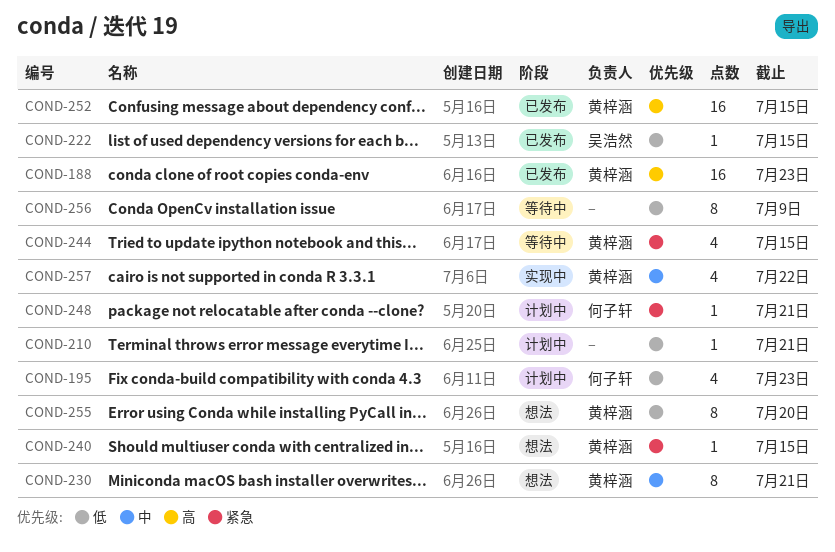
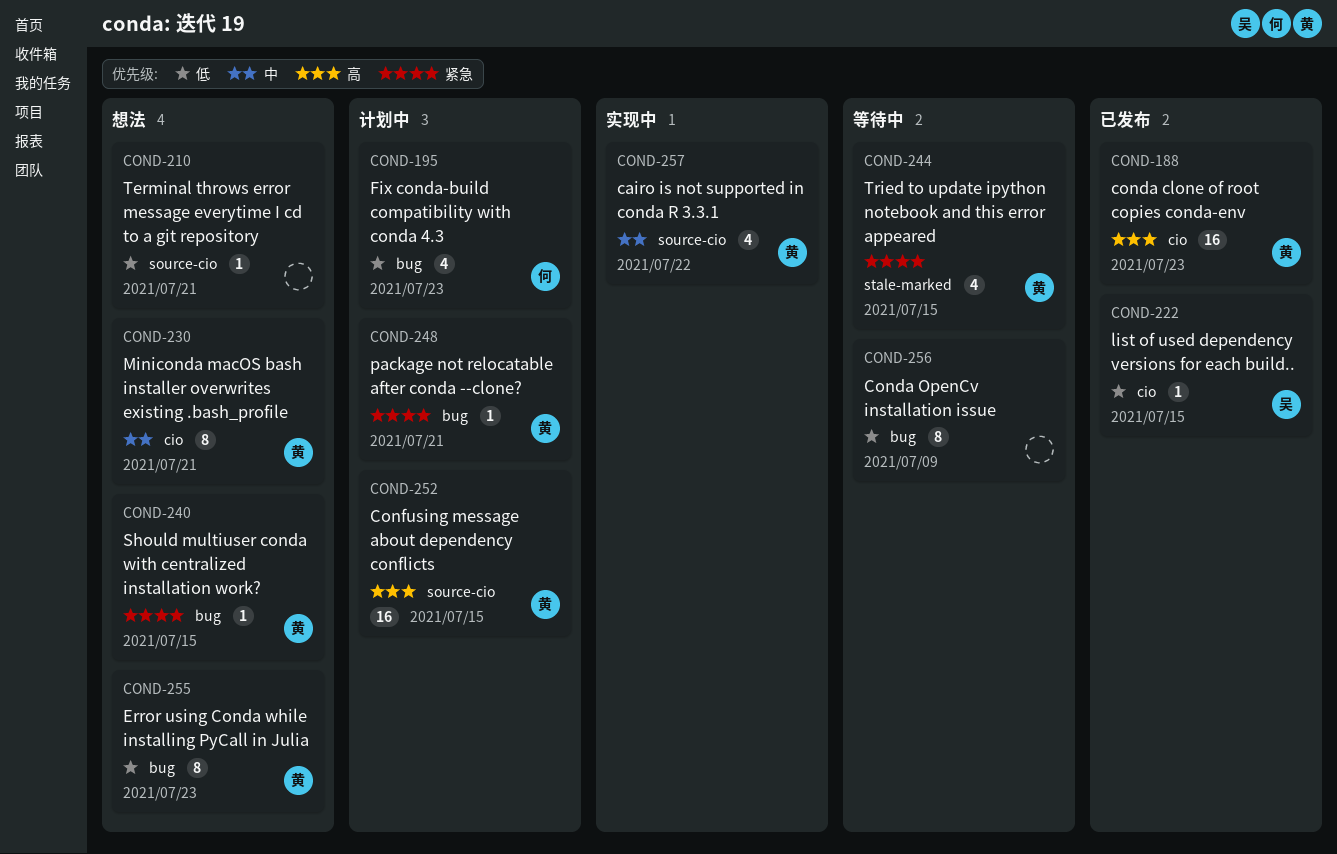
COND-210, status: 计划中 -> 想法
COND-248, owner: 何子轩 -> 黄梓涵
COND-252, status: 已发布 -> 计划中
COND-255, due: Jul 20 -> Jul 23

